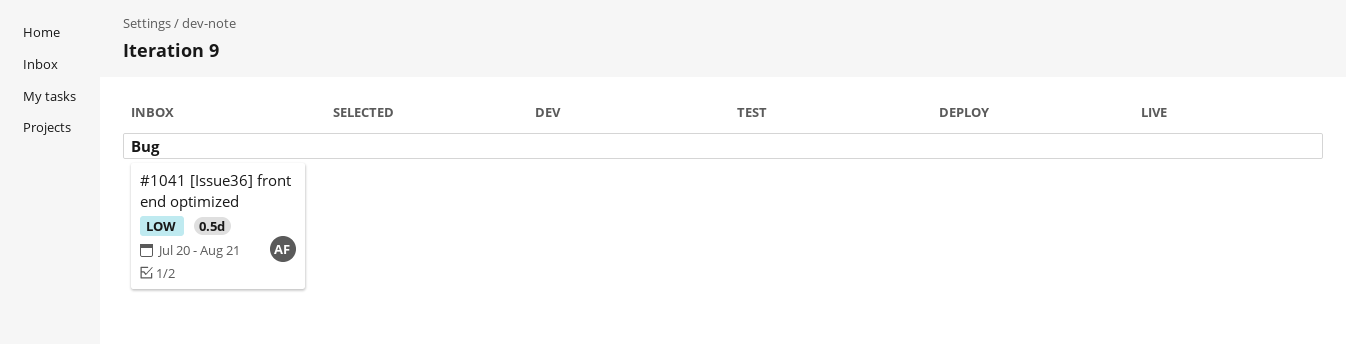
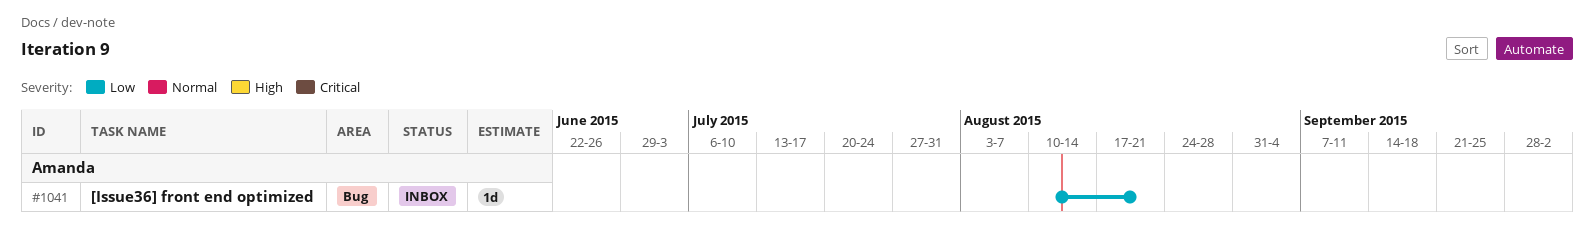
#1041, estimate: 0.5d -> 1d
#1041, start: Jul 20 -> Aug 10

